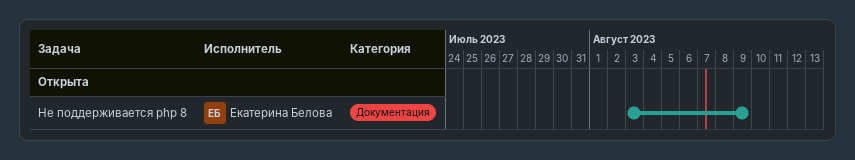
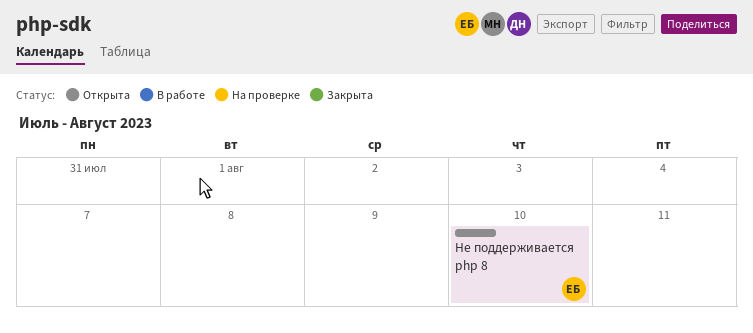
Не поддерживается php 8, due: Aug 9 -> Aug 10

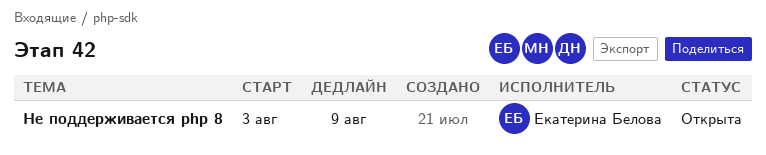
Не поддерживается php 8, due: Aug 10 -> Aug 9

